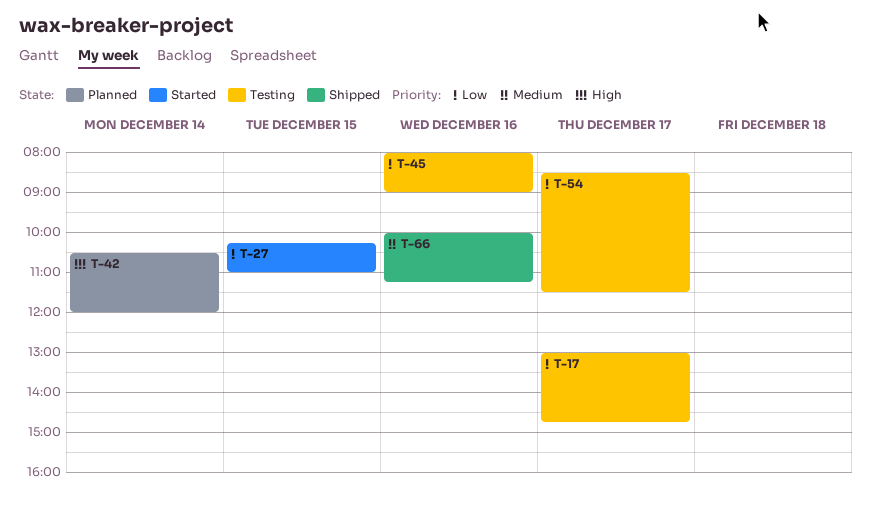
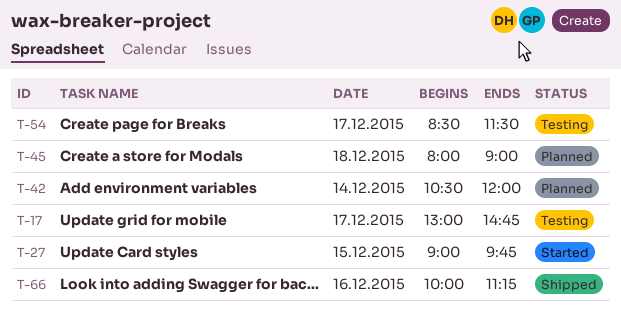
T-27, begins: 10:15 -> 09:00
T-27, ends: 11:00 -> 09:45
T-45, status: Testing -> Planned
T-45, day: Dec 16 -> Dec 18

